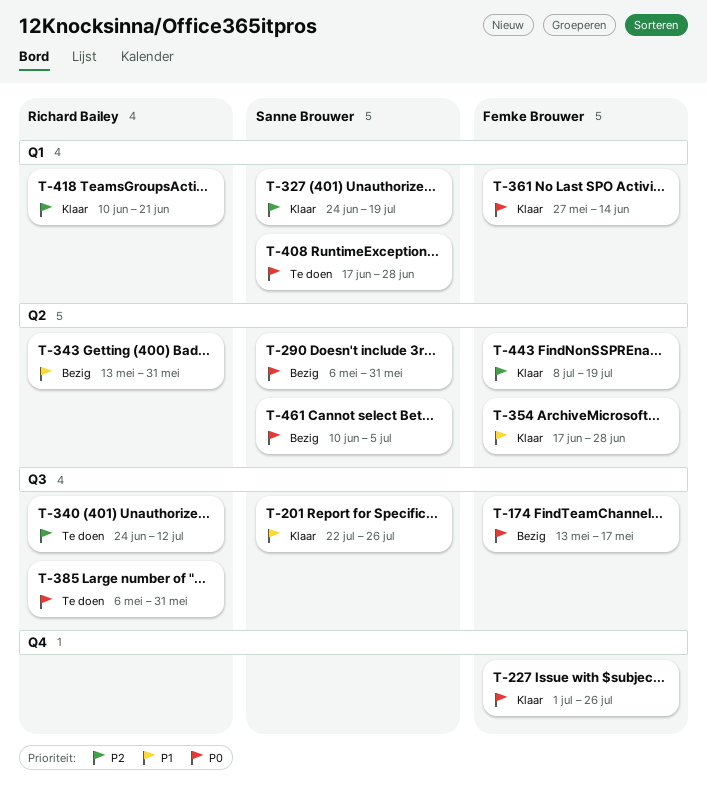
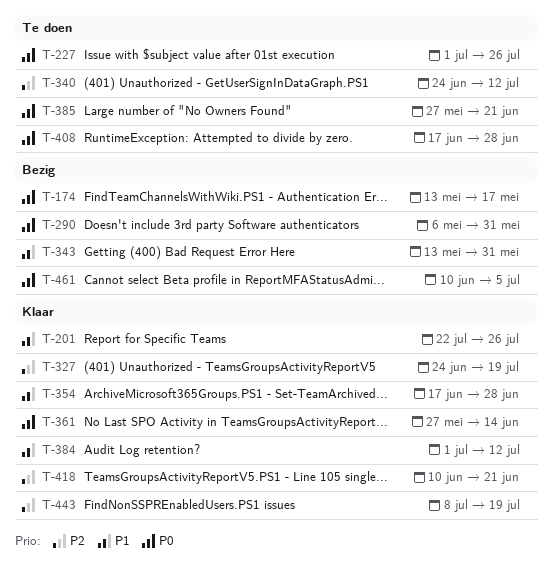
T-227, status: Klaar -> Te doen
T-384: none -> present
T-385, start: May 6 -> May 27
T-385, due: May 31 -> Jun 21

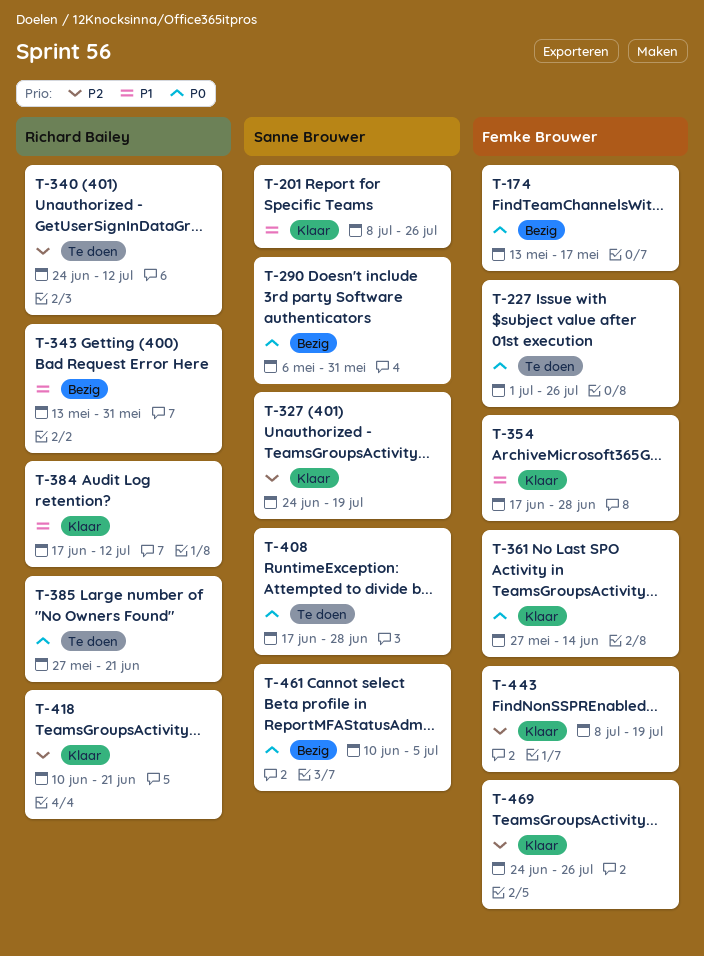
T-201, start: Jul 22 -> Jul 8
T-384, start: Jul 1 -> Jun 17
T-469: none -> present

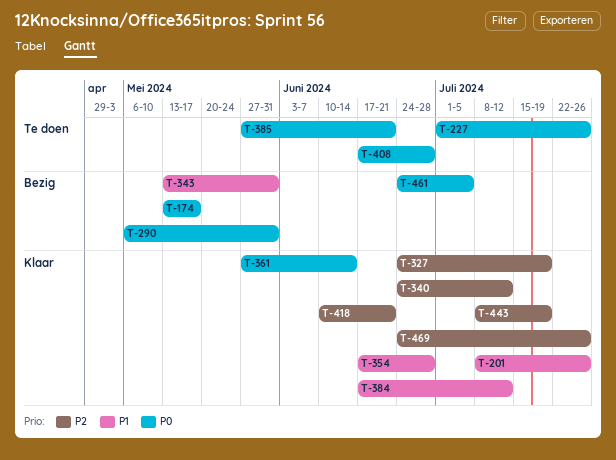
T-340, status: Te doen -> Klaar
T-461, start: Jun 10 -> Jun 24

